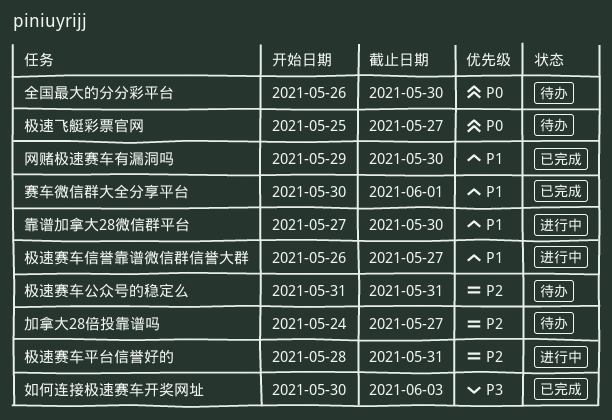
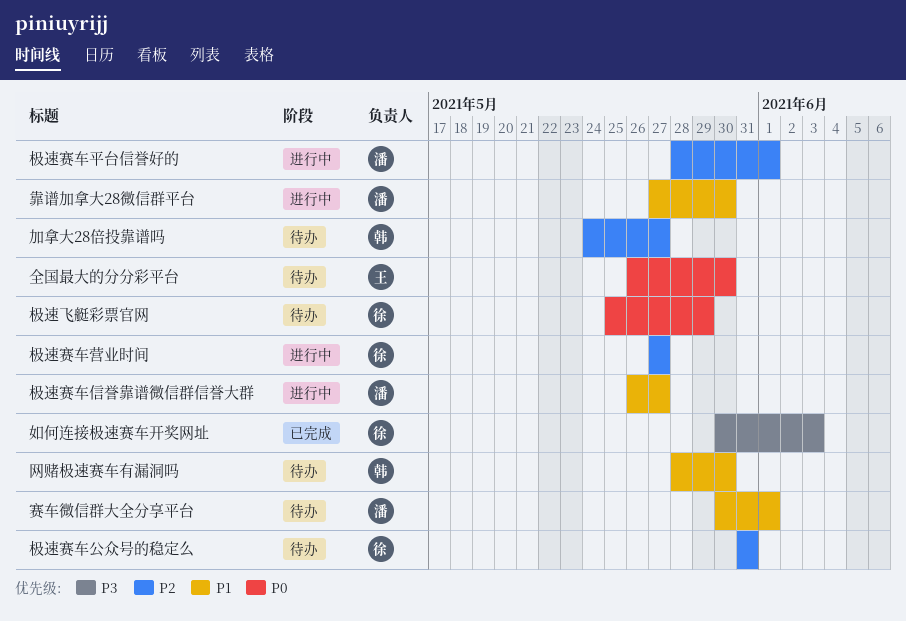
极速赛车平台信誉好的, due: May 31 -> Jun 1
极速赛车营业时间: none -> present
极速飞艇彩票官网, due: May 27 -> May 29
网赌极速赛车有漏洞吗, status: 已完成 -> 待办
网赌极速赛车有漏洞吗, start: May 29 -> May 28
赛车微信群大全分享平台, status: 已完成 -> 待办

